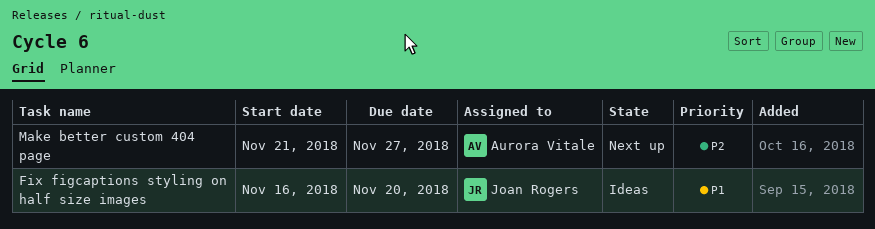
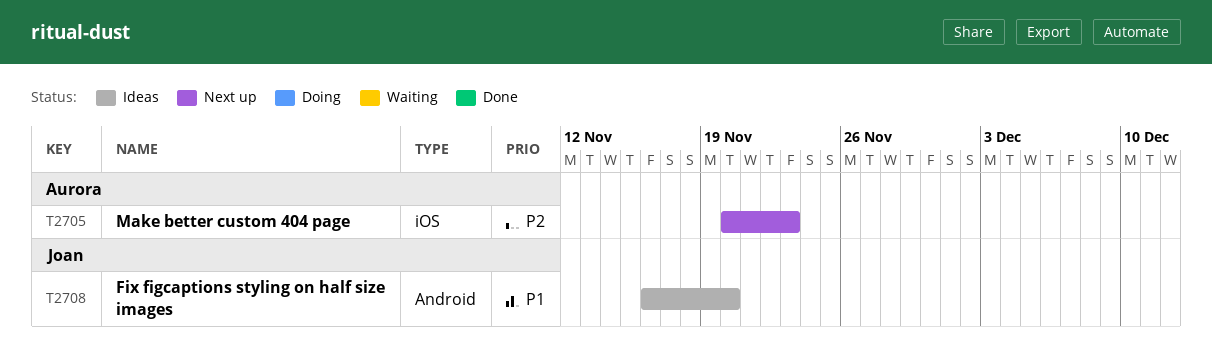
Make better custom 404 page, start: Nov 21 -> Nov 20
Make better custom 404 page, due: Nov 27 -> Nov 23

